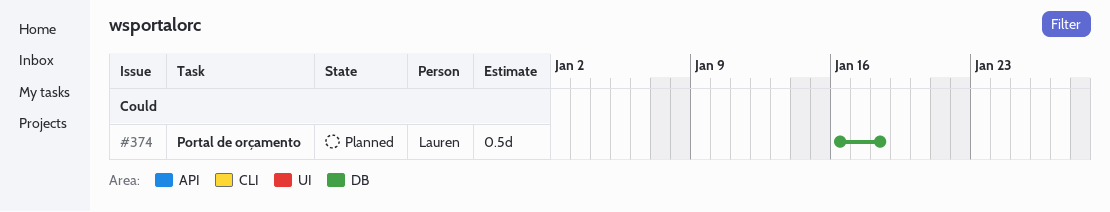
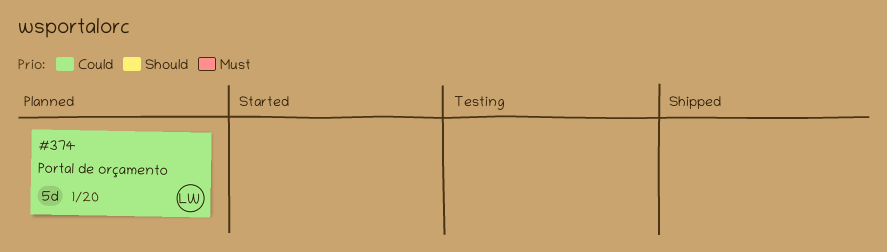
#374, estimate: 0.5d -> 5d
#374, due: Jan 18 -> Jan 20

